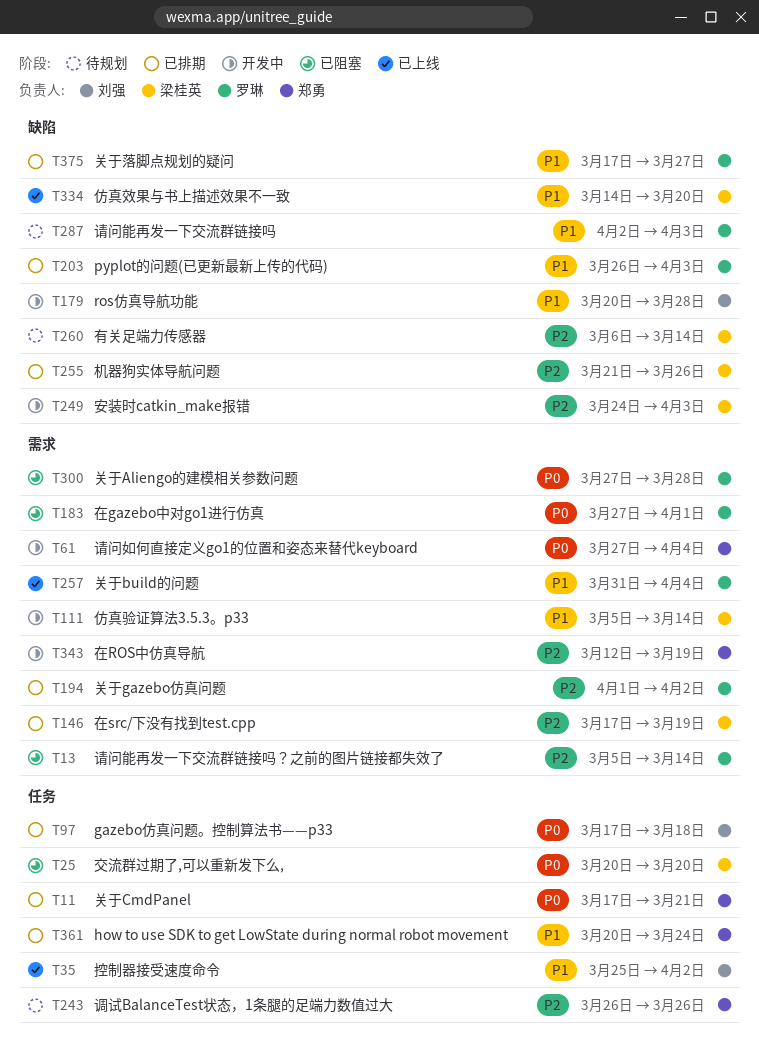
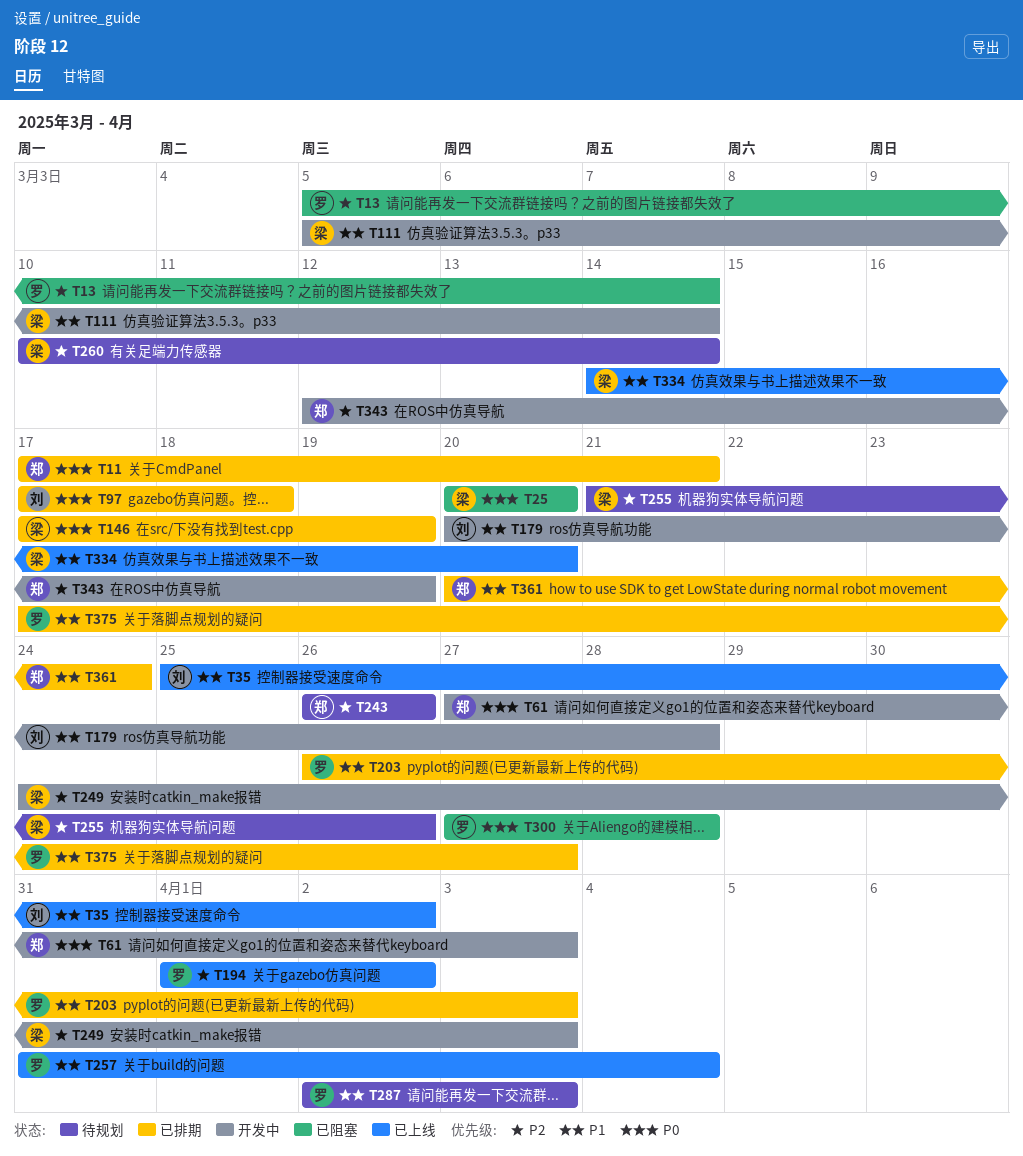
T61, due: Apr 4 -> Apr 3
T146, priority: P2 -> P0
T183: present -> none
T194, status: 已排期 -> 已上线
T255, status: 已排期 -> 待规划
T260, start: Mar 6 -> Mar 10

